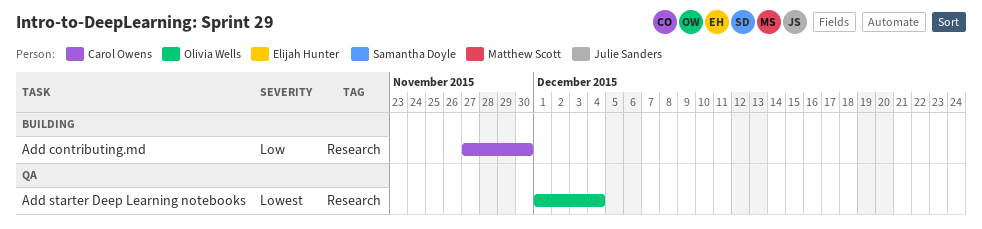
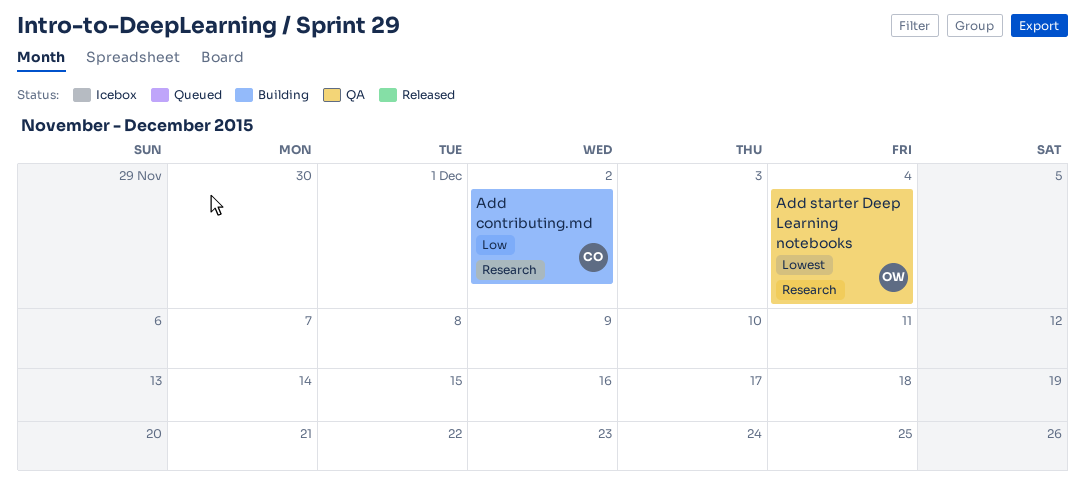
Add contributing.md, due: Nov 30 -> Dec 2

